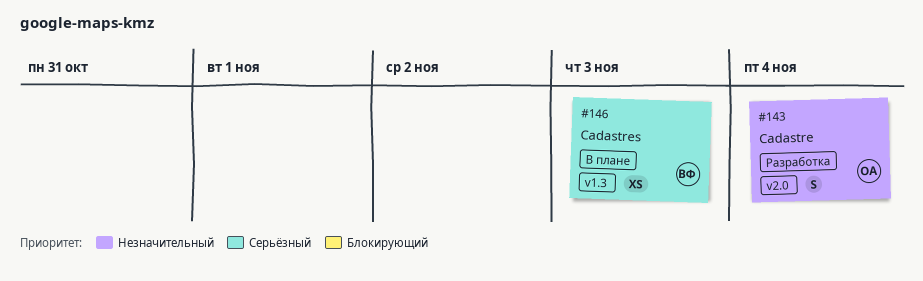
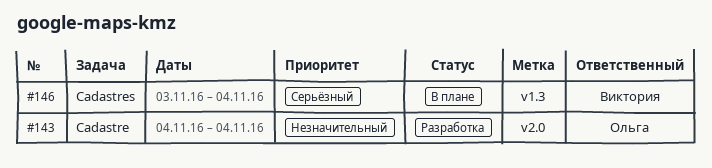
#146, due: Nov 3 -> Nov 4

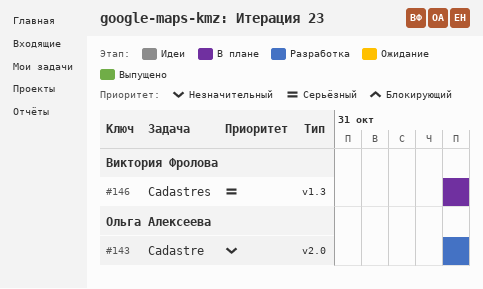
#146, start: Nov 3 -> Nov 4

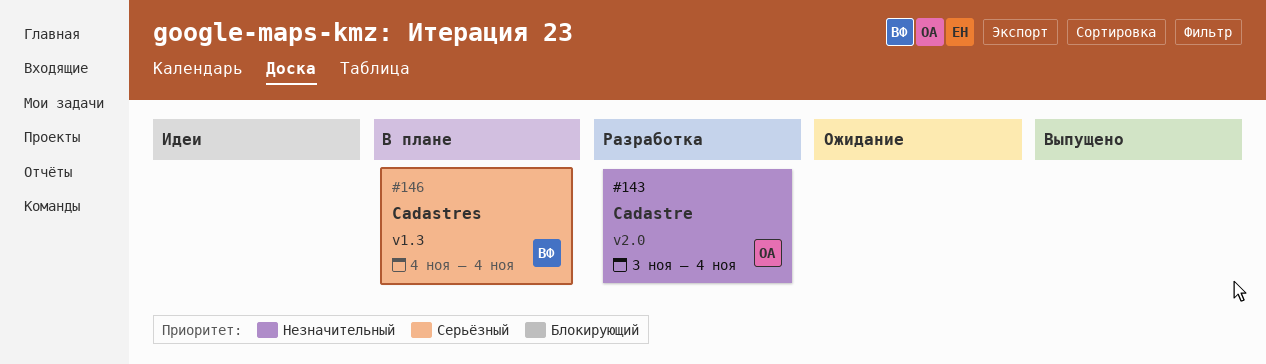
#143, start: Nov 4 -> Nov 3

